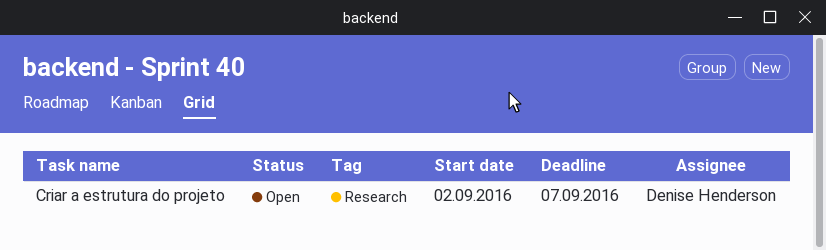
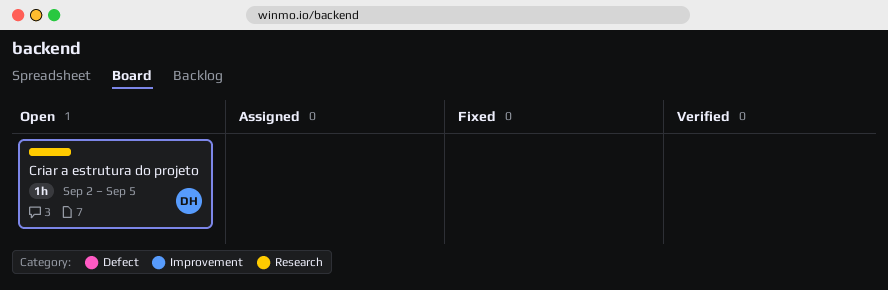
Criar a estrutura do projeto, due: Sep 7 -> Sep 5

